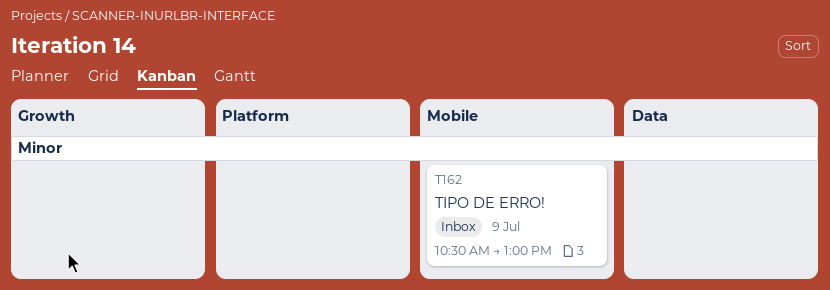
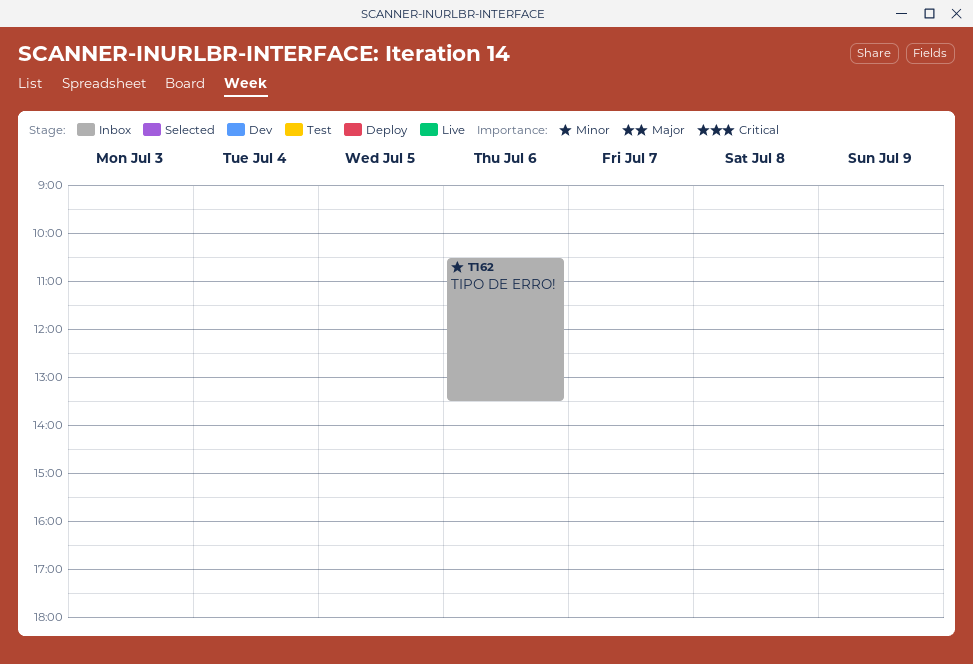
T162, day: Jul 9 -> Jul 6
T162, ends: 13:00 -> 13:30

